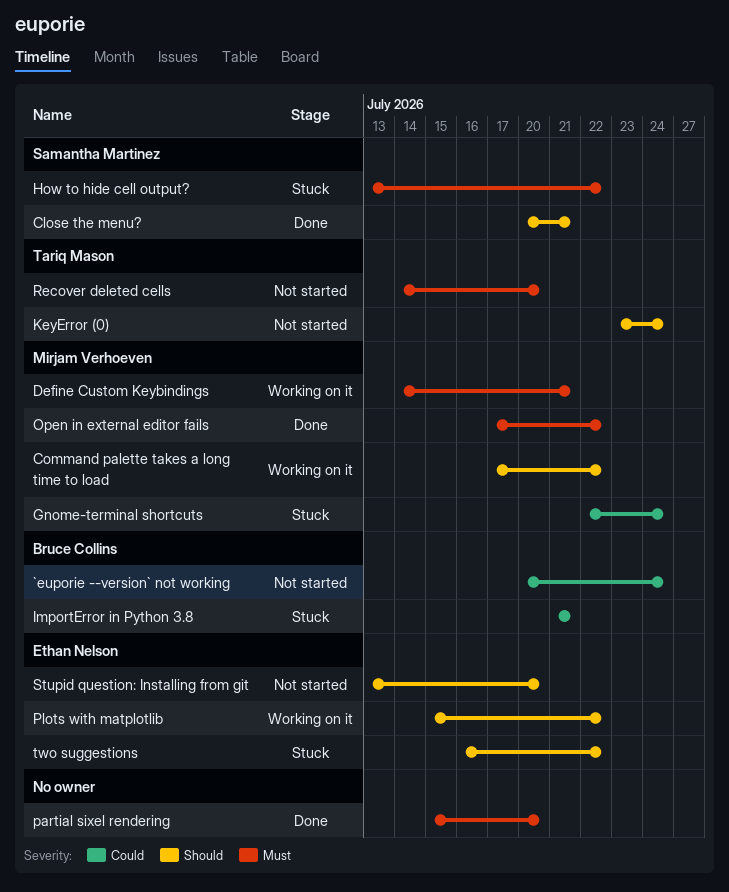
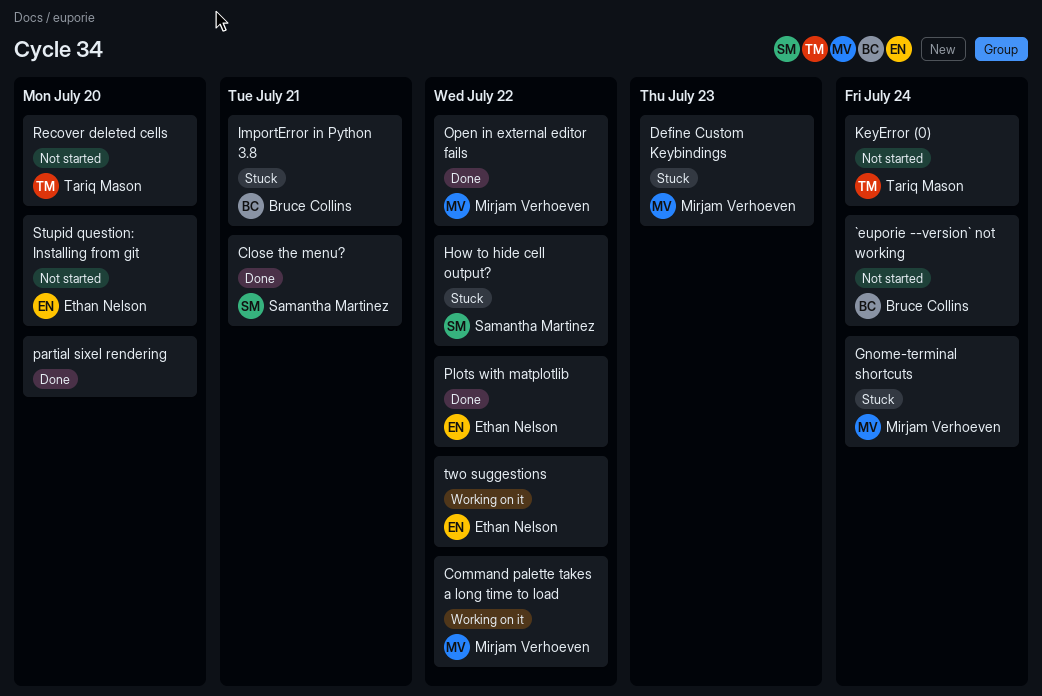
Define Custom Keybindings, status: Working on it -> Stuck
Define Custom Keybindings, due: Jul 21 -> Jul 23
Plots with matplotlib, status: Working on it -> Done
two suggestions, status: Stuck -> Working on it

